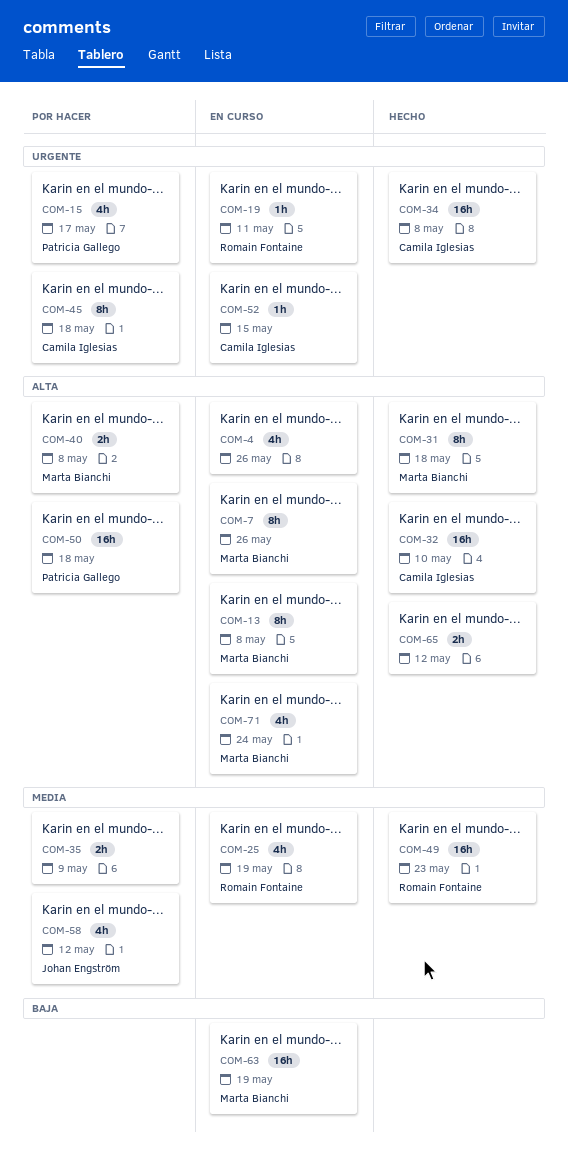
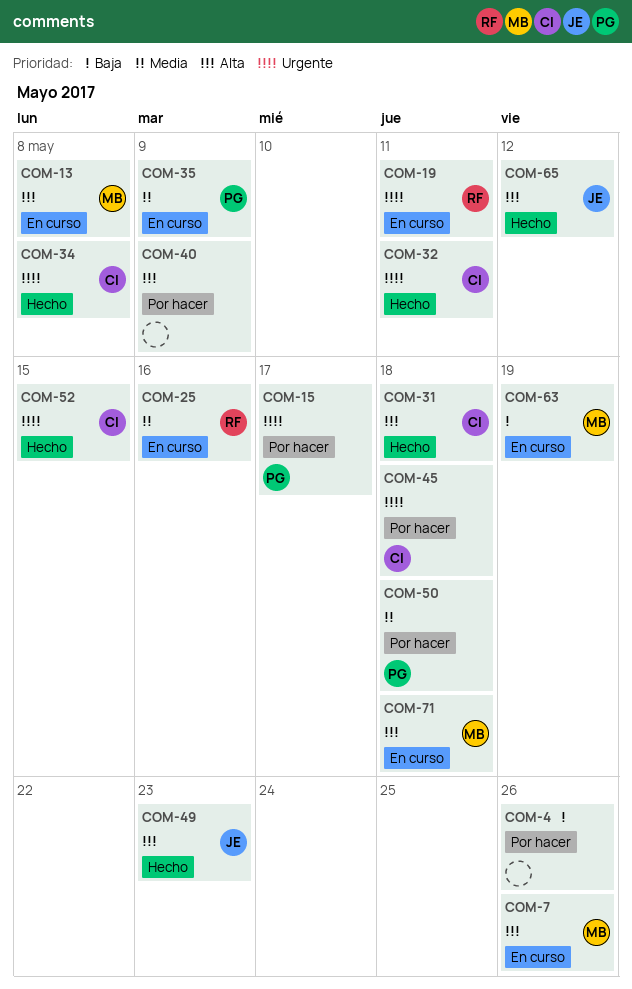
COM-4, status: En curso -> Por hacer
COM-4, priority: Alta -> Baja
COM-25, due: May 19 -> May 16
COM-31, owner: Marta Bianchi -> Camila Iglesias
COM-32, priority: Alta -> Urgente
COM-32, due: May 10 -> May 11
COM-35, status: Por hacer -> En curso
COM-35, owner: none -> Patricia Gallego
COM-40, owner: Marta Bianchi -> none
COM-40, due: May 8 -> May 9
COM-49, owner: Romain Fontaine -> Johan Engström
COM-49, priority: Media -> Alta
COM-50, priority: Alta -> Media
COM-52, status: En curso -> Hecho
COM-58: present -> none
COM-65, owner: none -> Johan Engström
COM-71, due: May 24 -> May 18

